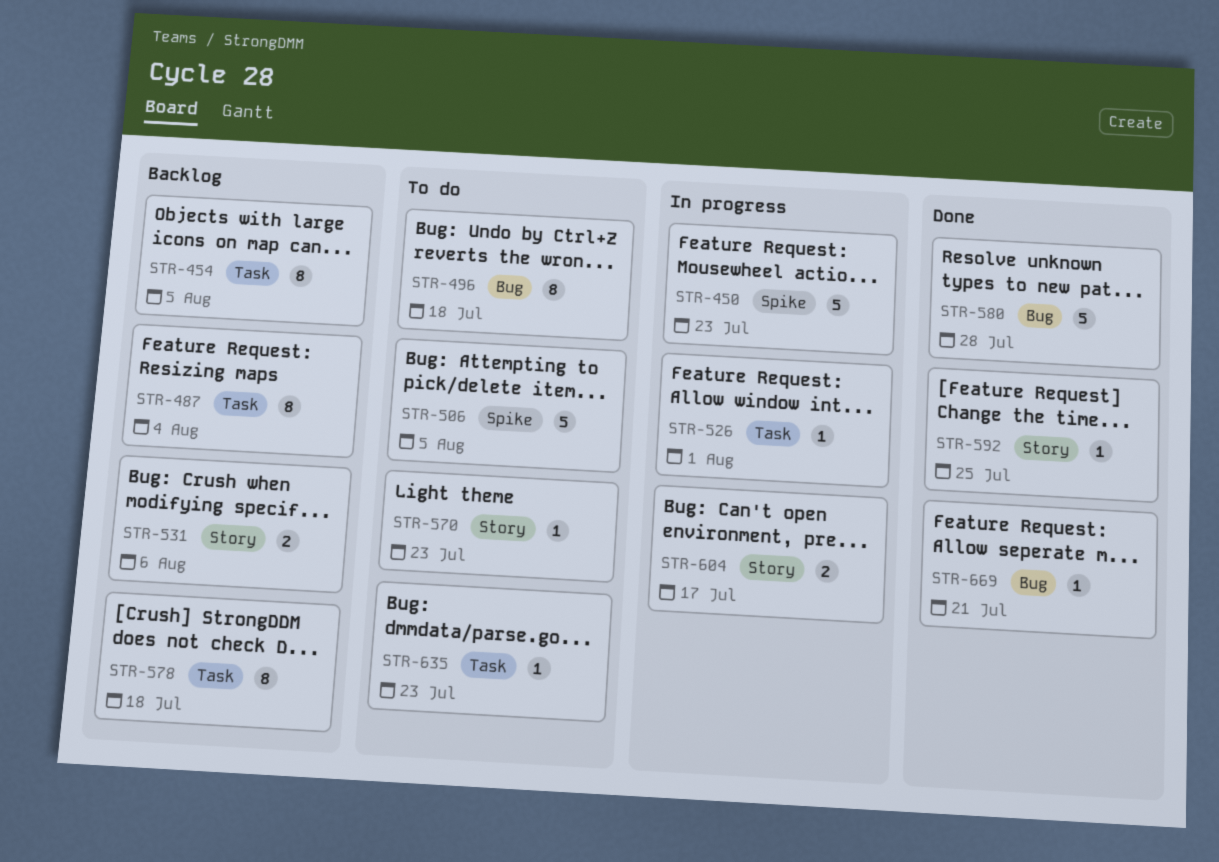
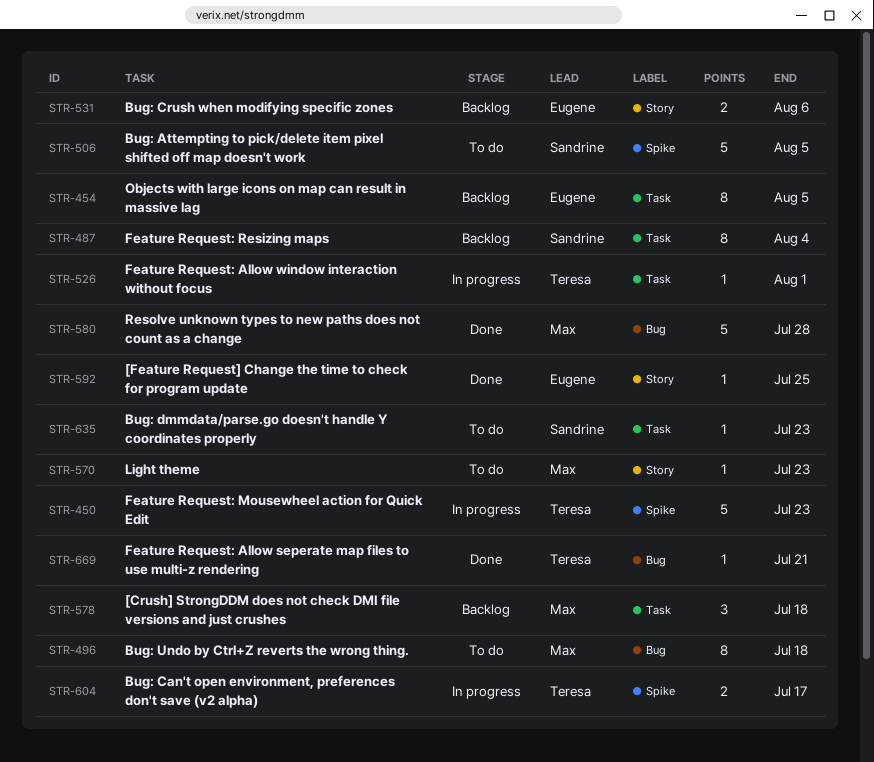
STR-578, estimate: 8 -> 3
STR-604, label: Story -> Spike

